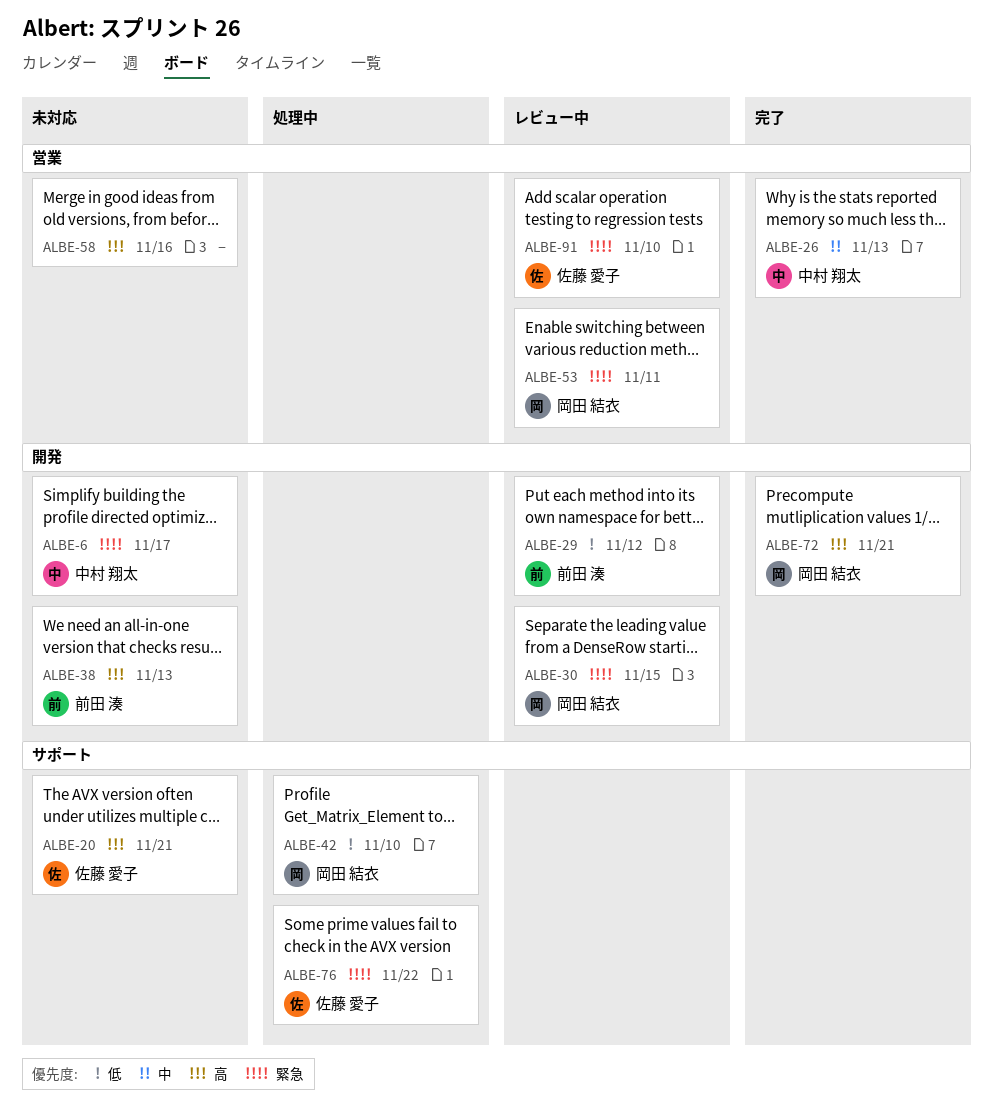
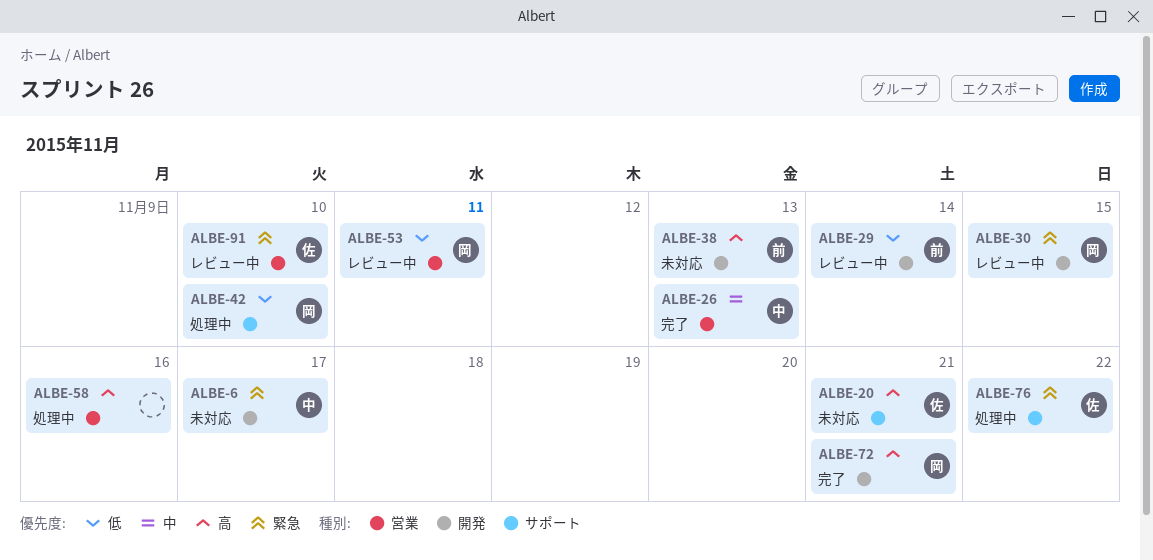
ALBE-29, due: Nov 12 -> Nov 14
ALBE-53, priority: 緊急 -> 低
ALBE-58, status: 未対応 -> 処理中

